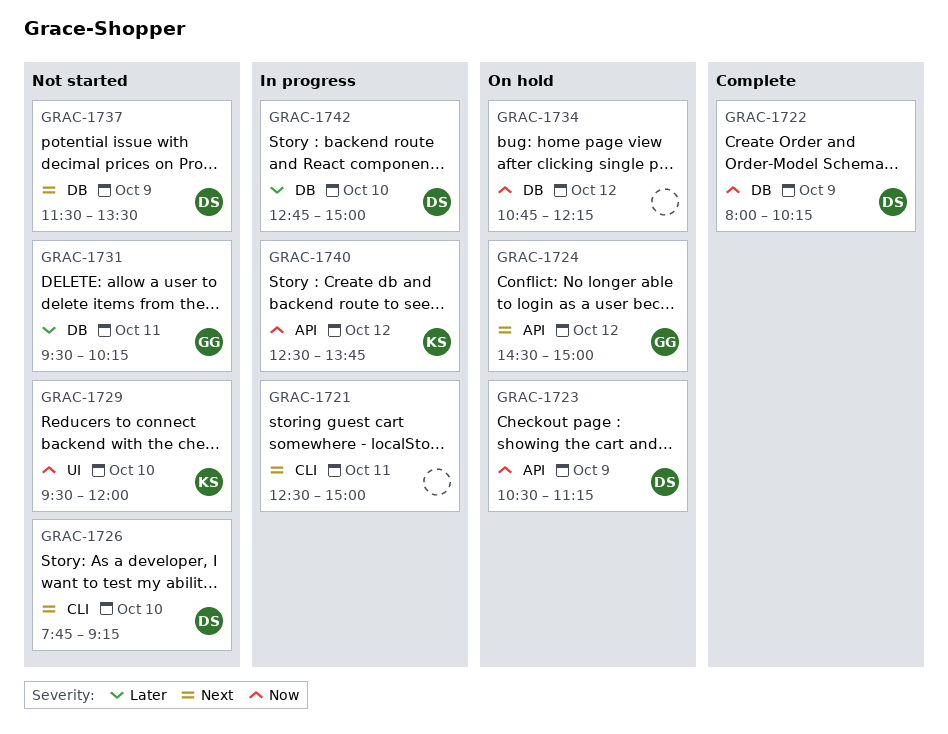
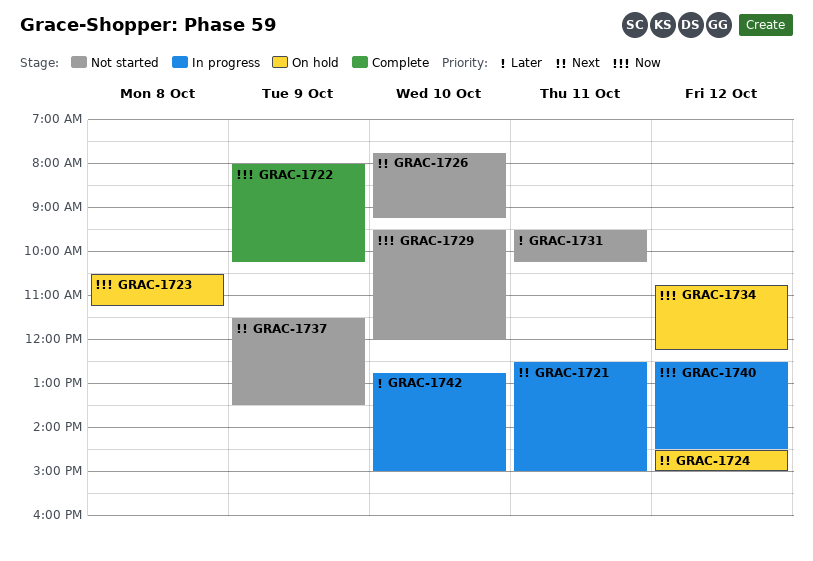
GRAC-1723, day: Oct 9 -> Oct 8
GRAC-1740, ends: 13:45 -> 14:30

